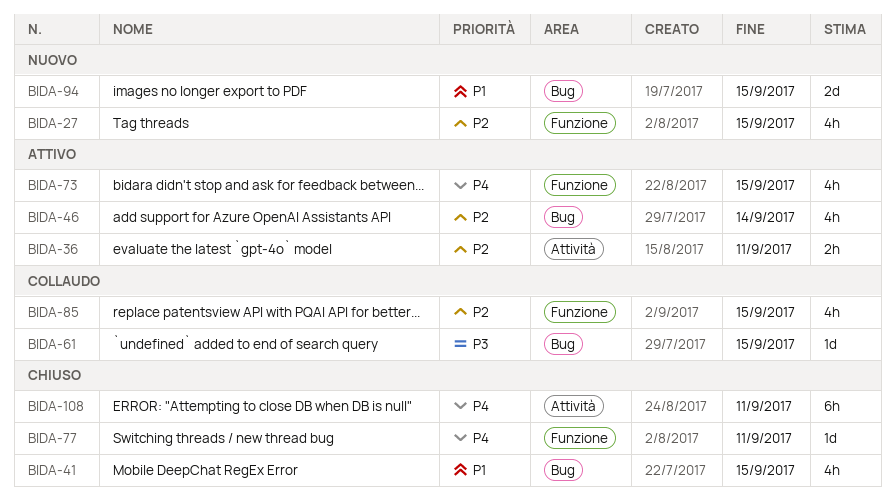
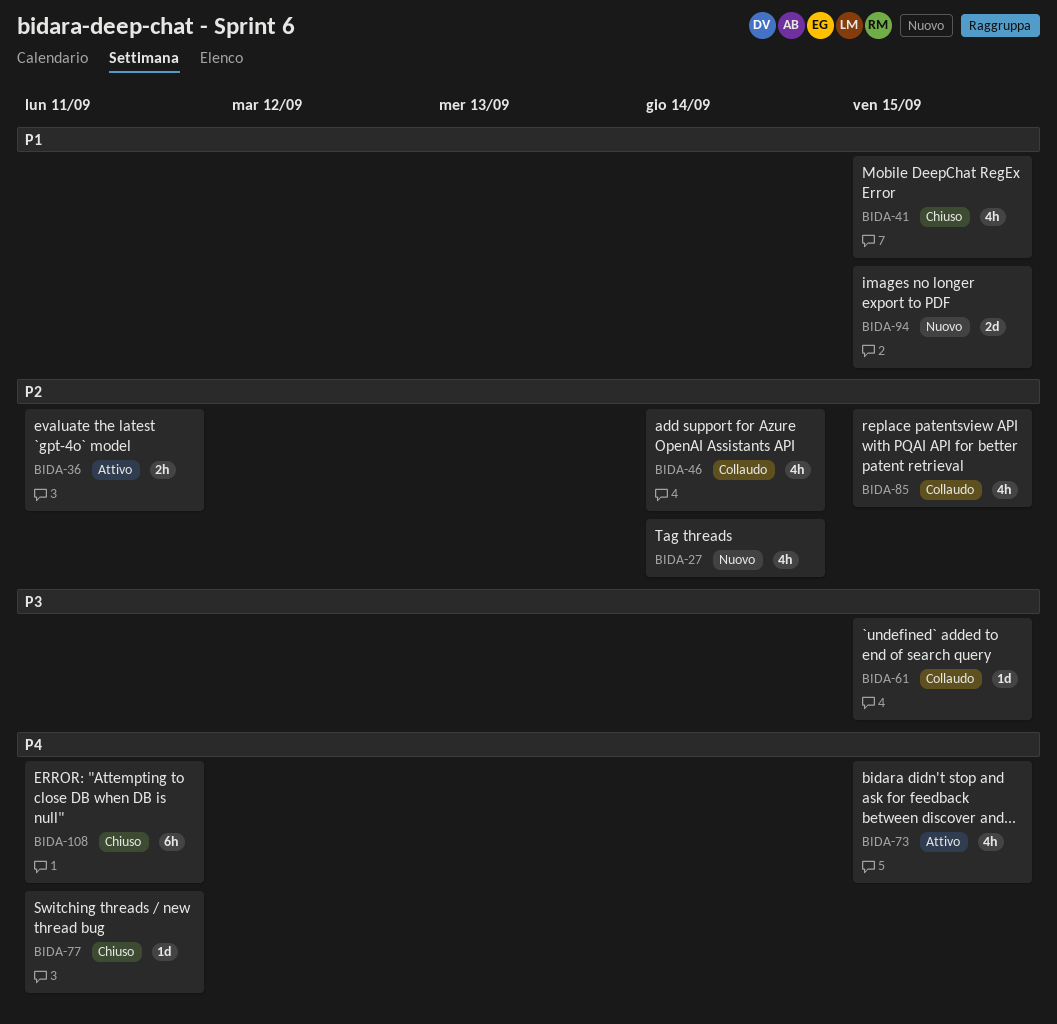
BIDA-27, due: Sep 15 -> Sep 14
BIDA-46, status: Attivo -> Collaudo

